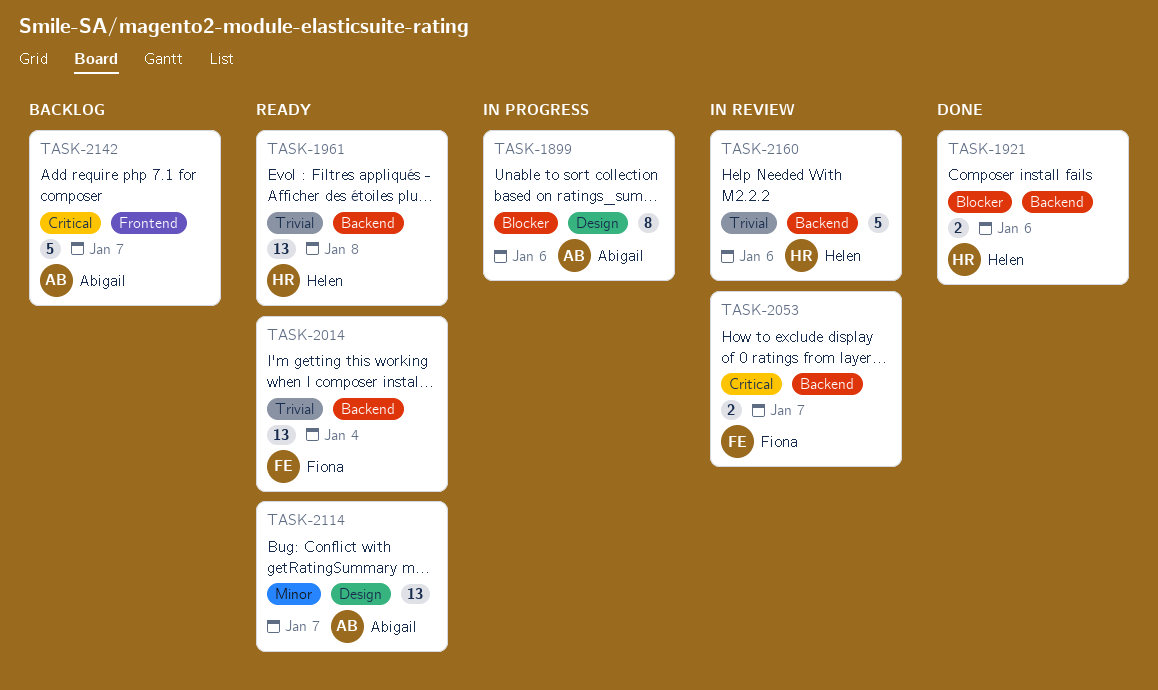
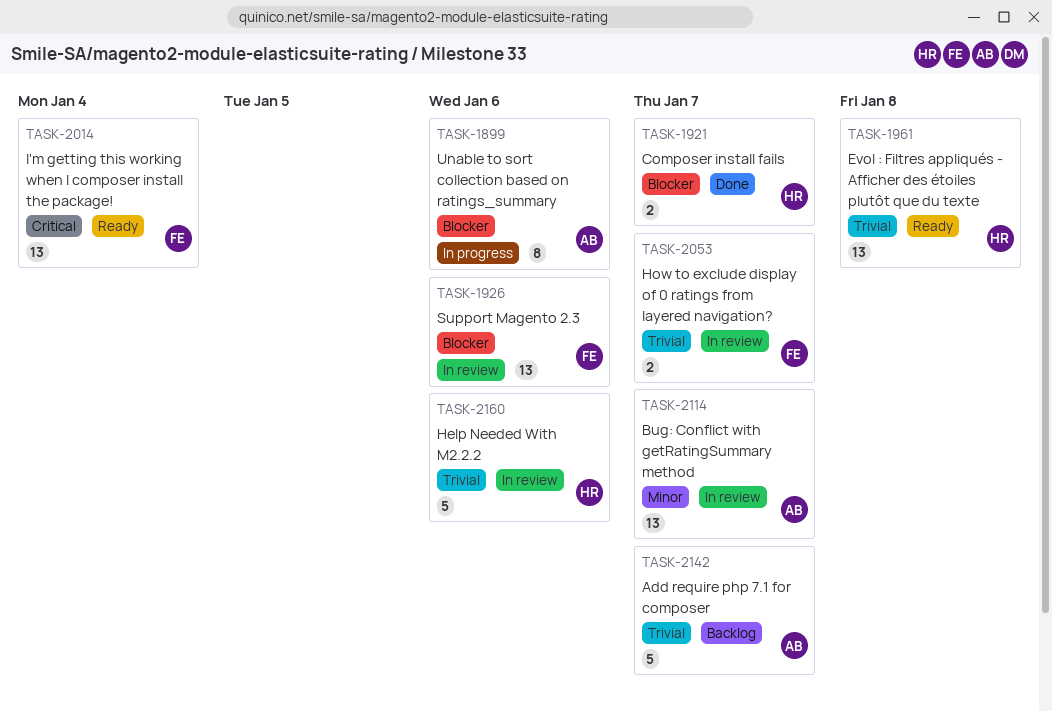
TASK-1921, due: Jan 6 -> Jan 7
TASK-1926: none -> present
TASK-2014, priority: Trivial -> Critical
TASK-2053, priority: Critical -> Trivial
TASK-2114, status: Ready -> In review
TASK-2142, priority: Critical -> Trivial

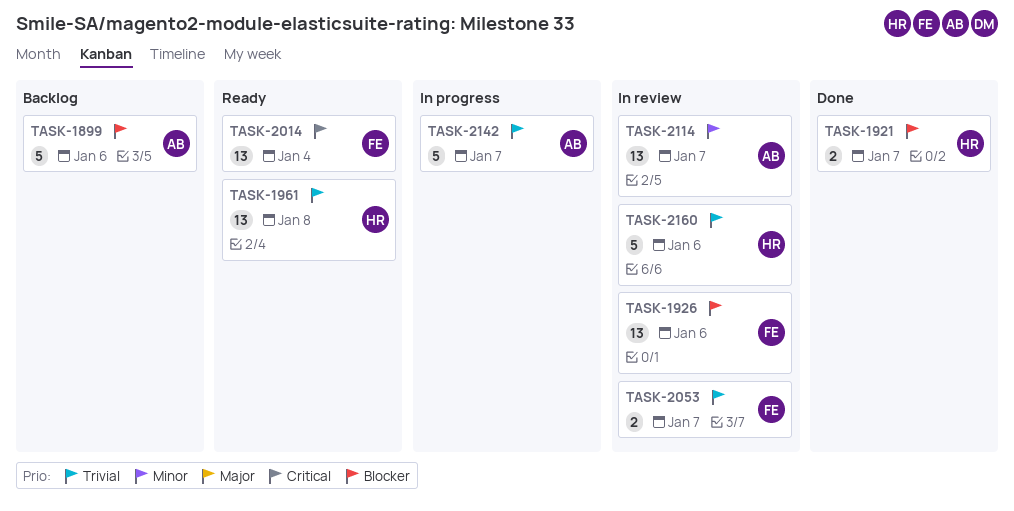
TASK-1899, status: In progress -> Backlog
TASK-1899, estimate: 8 -> 5
TASK-2142, status: Backlog -> In progress

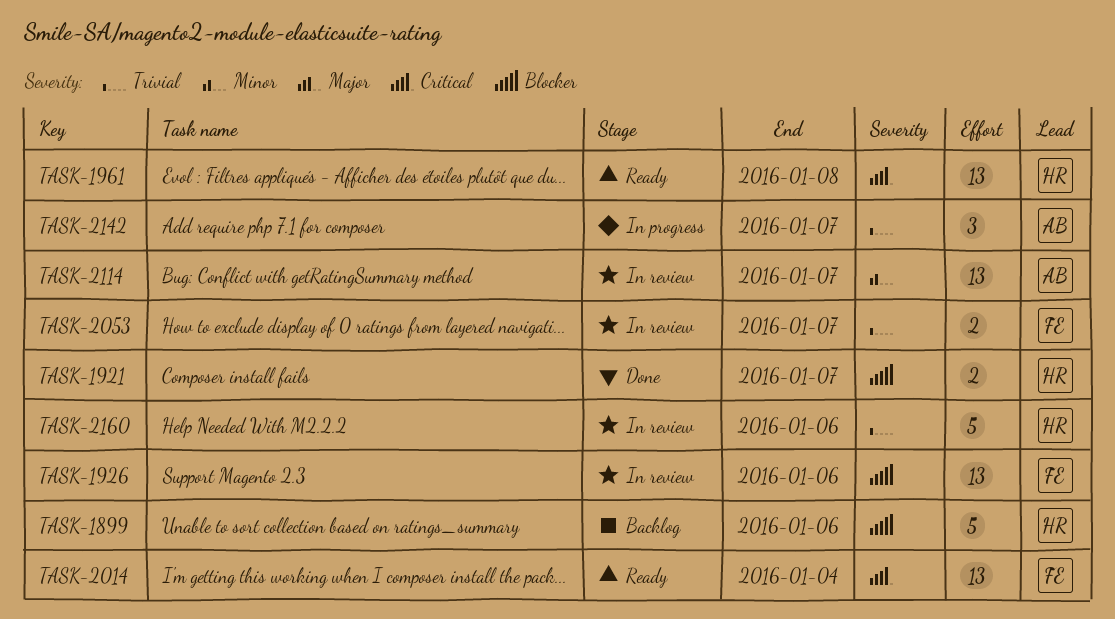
TASK-1899, owner: AB -> HR
TASK-1961, priority: Trivial -> Critical
TASK-2142, estimate: 5 -> 3

